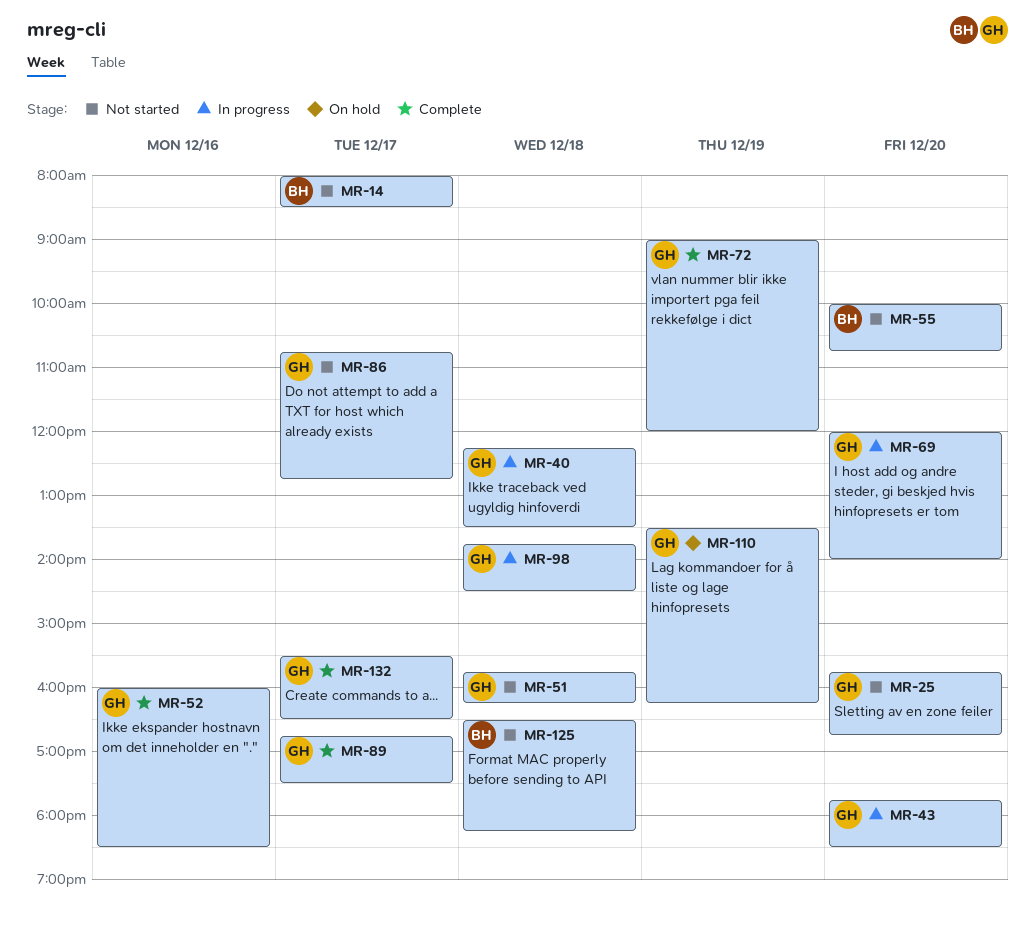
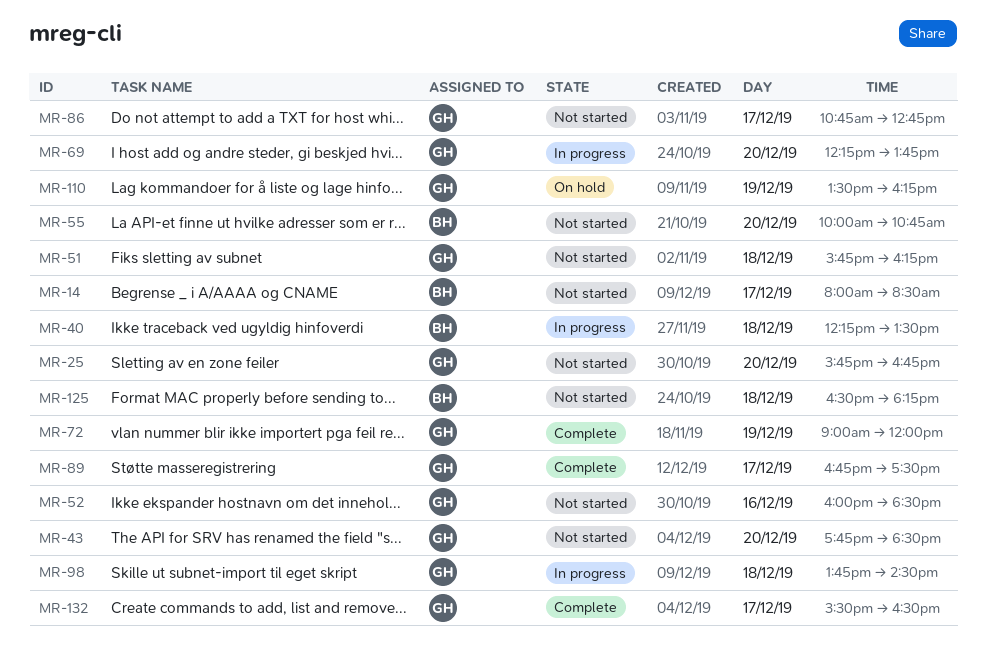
MR-40, owner: GH -> BH
MR-43, status: In progress -> Not started
MR-52, status: Complete -> Not started
MR-69, begins: 12:00 -> 12:15
MR-69, ends: 14:00 -> 13:45

